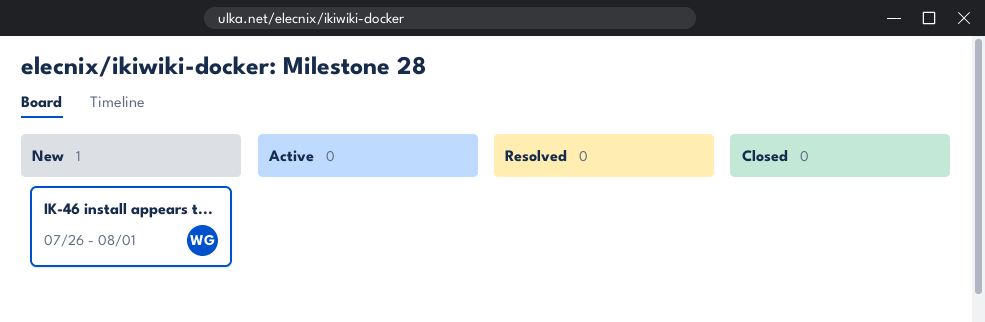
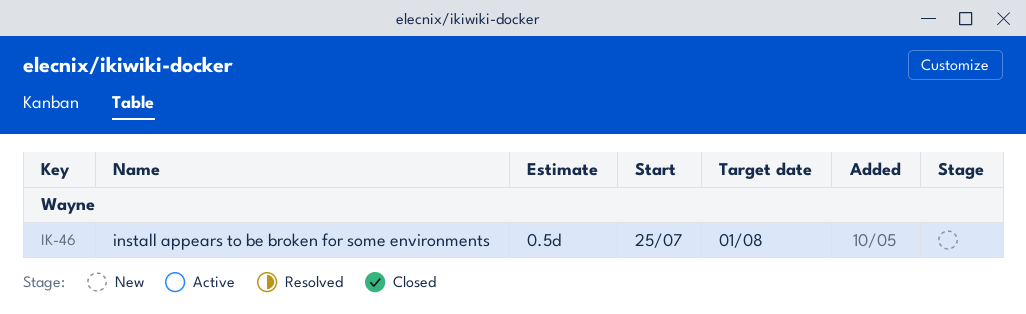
IK-46, start: Jul 26 -> Jul 25

